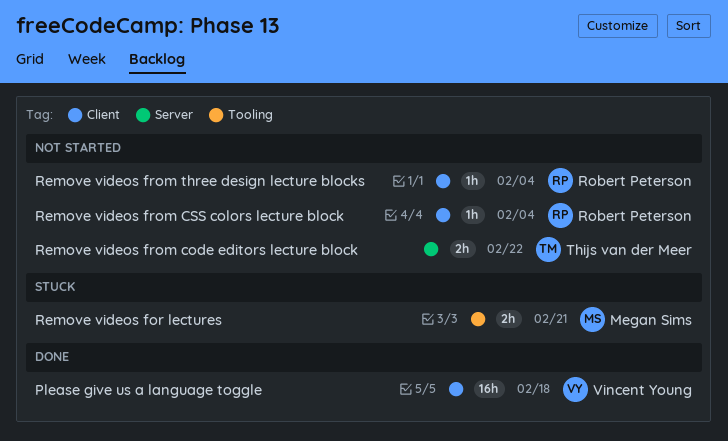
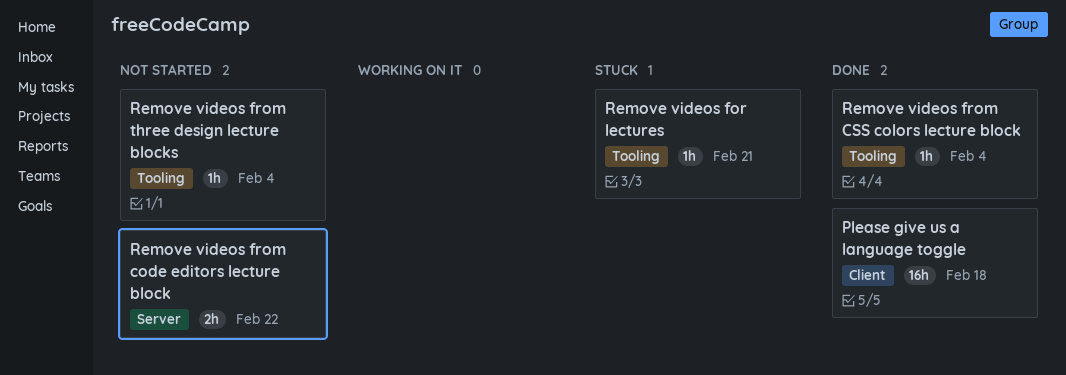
Remove videos for lectures, estimate: 2h -> 1h
Remove videos from CSS colors lecture block, status: Not started -> Done
Remove videos from CSS colors lecture block, label: Client -> Tooling
Remove videos from three design lecture blocks, label: Client -> Tooling

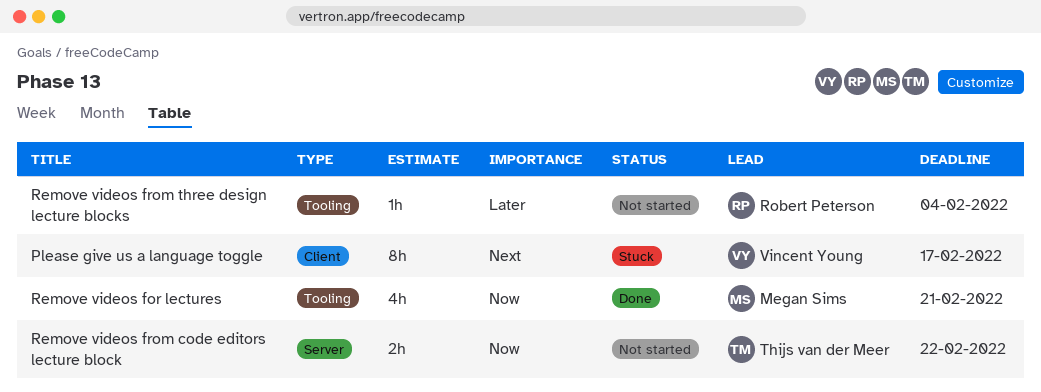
Please give us a language toggle, status: Done -> Stuck
Please give us a language toggle, estimate: 16h -> 8h
Please give us a language toggle, due: Feb 18 -> Feb 17
Remove videos for lectures, status: Stuck -> Done
Remove videos for lectures, estimate: 1h -> 4h
Remove videos from CSS colors lecture block: present -> none

